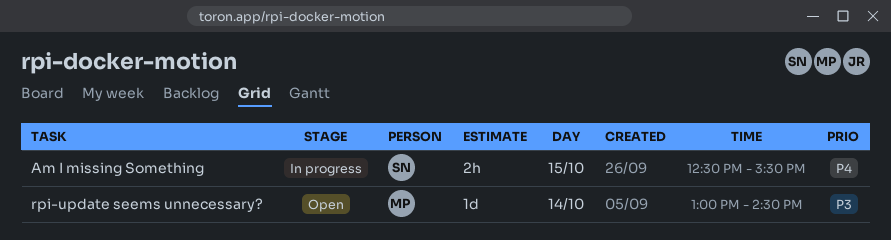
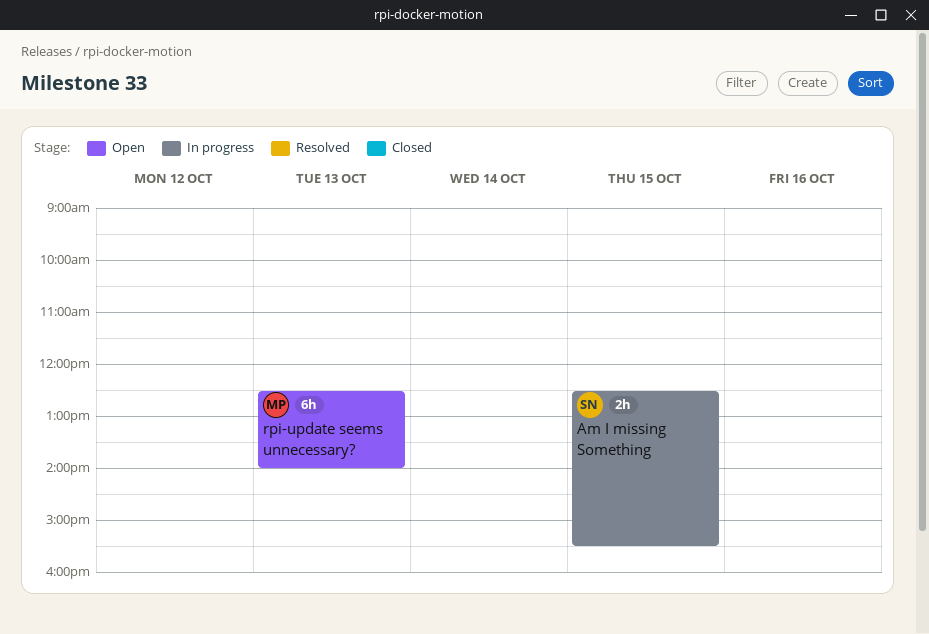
rpi-update seems unnecessary?, estimate: 1d -> 6h
rpi-update seems unnecessary?, day: Oct 14 -> Oct 13
rpi-update seems unnecessary?, begins: 13:00 -> 12:30
rpi-update seems unnecessary?, ends: 14:30 -> 14:00

